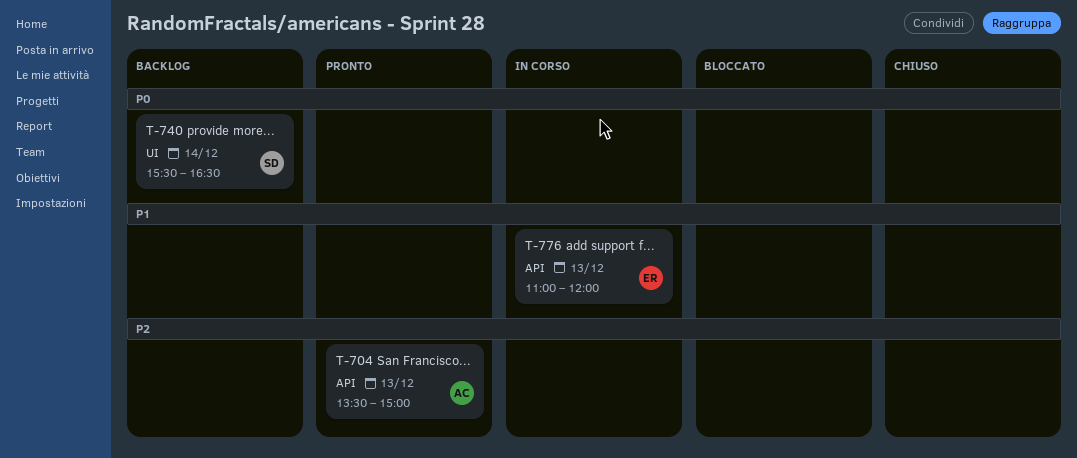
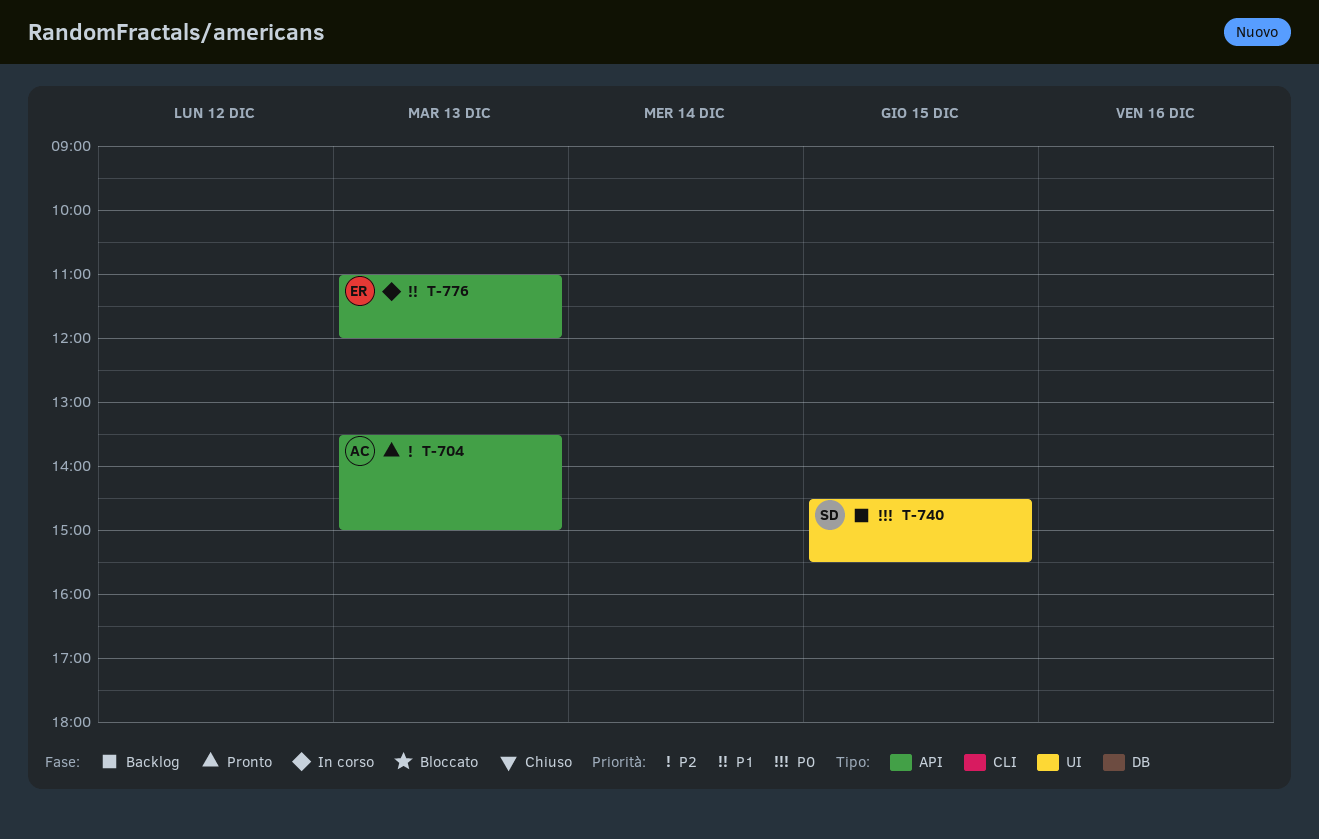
T-740, day: Dec 14 -> Dec 15
T-740, begins: 15:30 -> 14:30
T-740, ends: 16:30 -> 15:30

